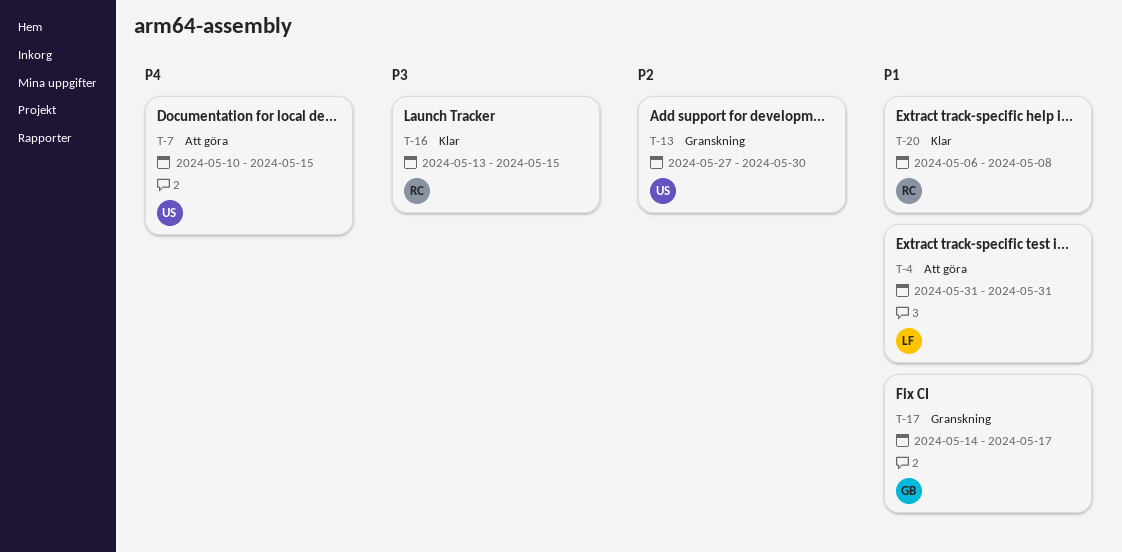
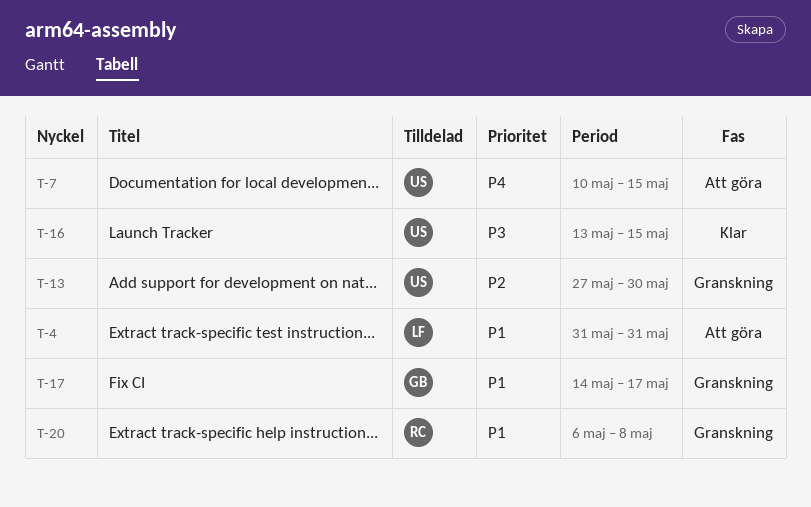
T-16, owner: RC -> US
T-20, status: Klar -> Granskning

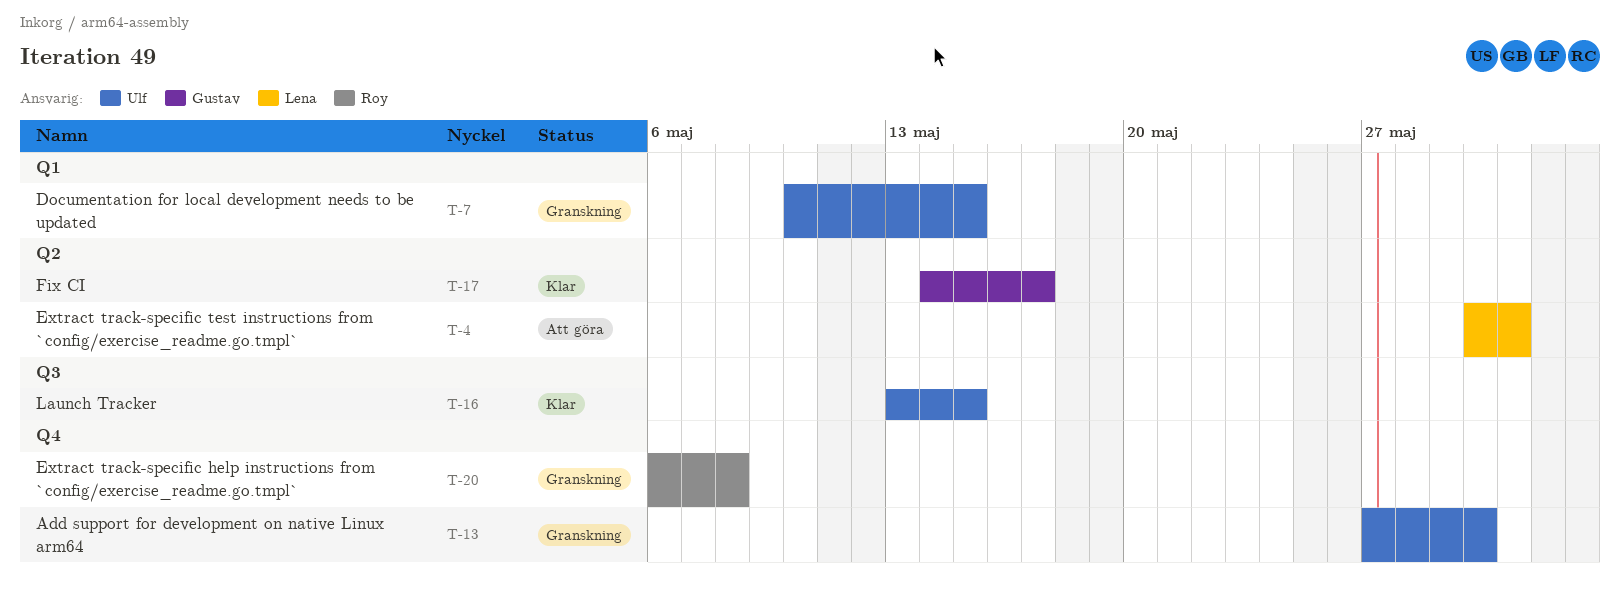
T-4, start: May 31 -> May 30
T-7, status: Att göra -> Granskning
T-17, status: Granskning -> Klar

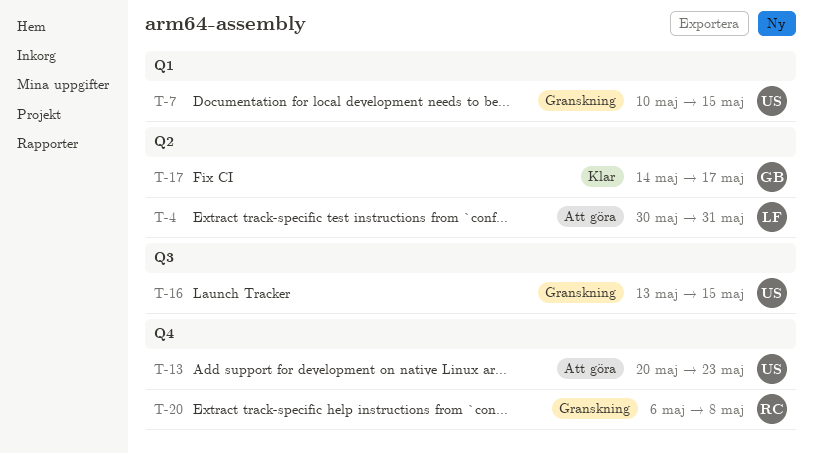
T-13, status: Granskning -> Att göra
T-13, start: May 27 -> May 20
T-13, due: May 30 -> May 23
T-16, status: Klar -> Granskning

